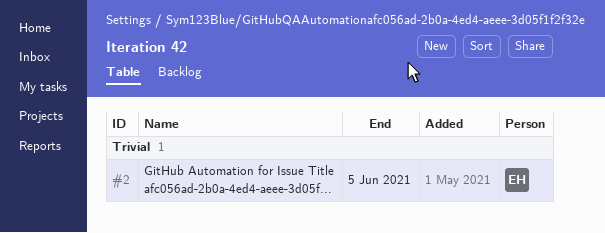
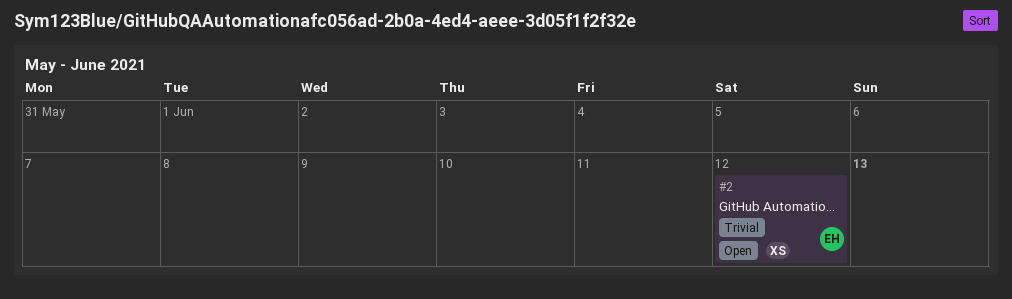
#2, due: Jun 5 -> Jun 12

